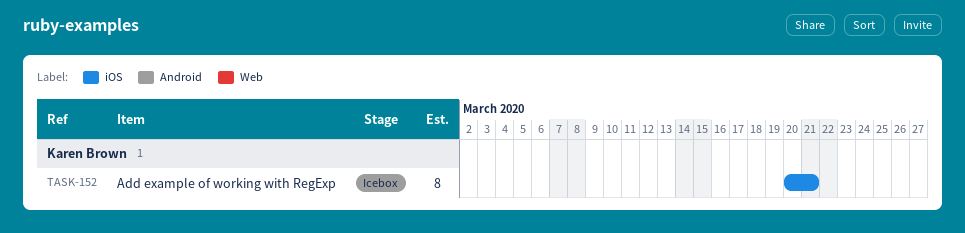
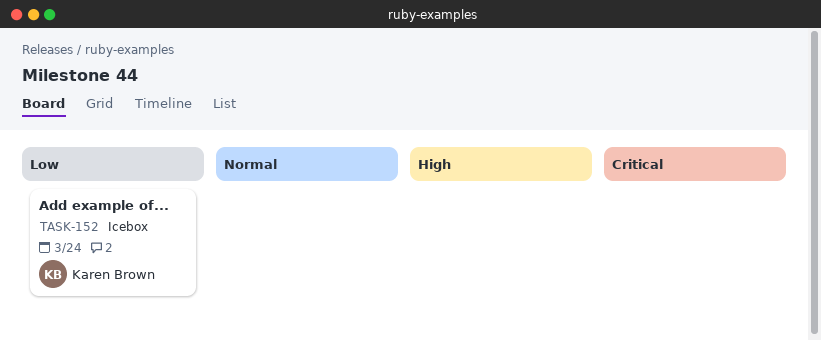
TASK-152, due: Mar 21 -> Mar 24

